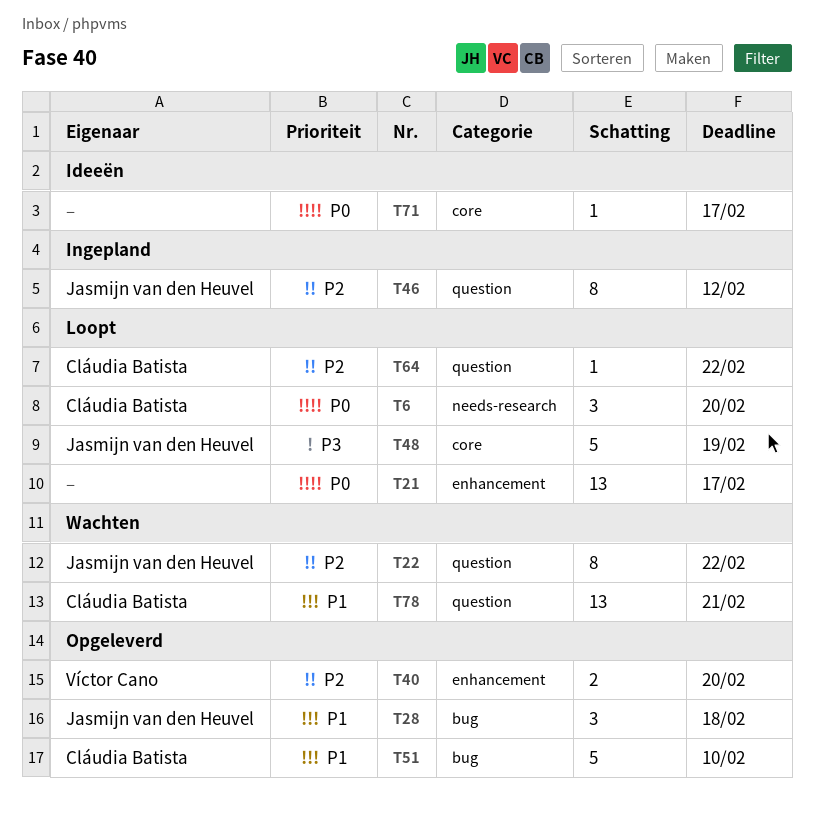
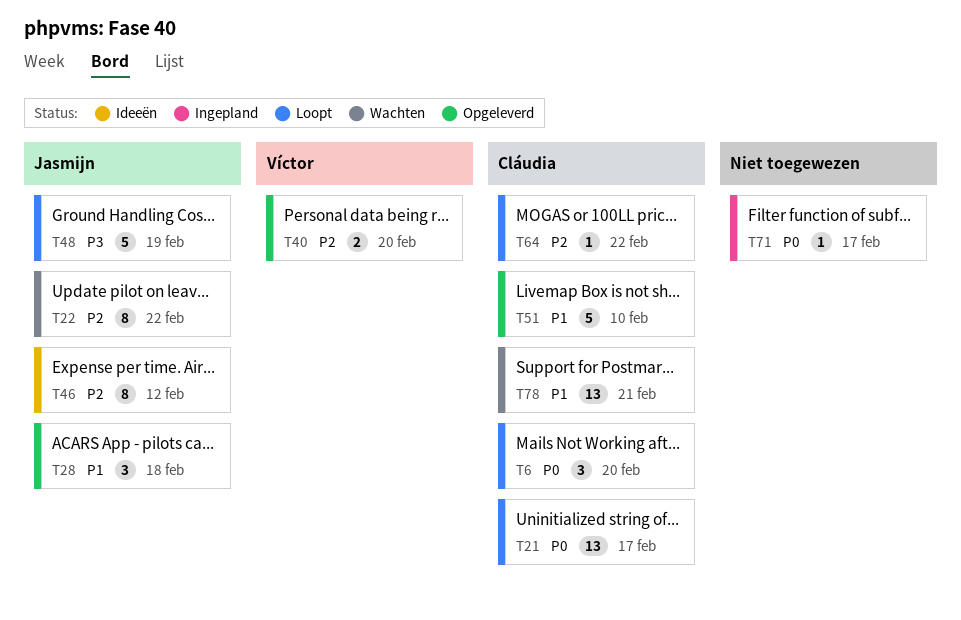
T21, owner: none -> Cláudia Batista
T46, status: Ingepland -> Ideeën
T71, status: Ideeën -> Ingepland

